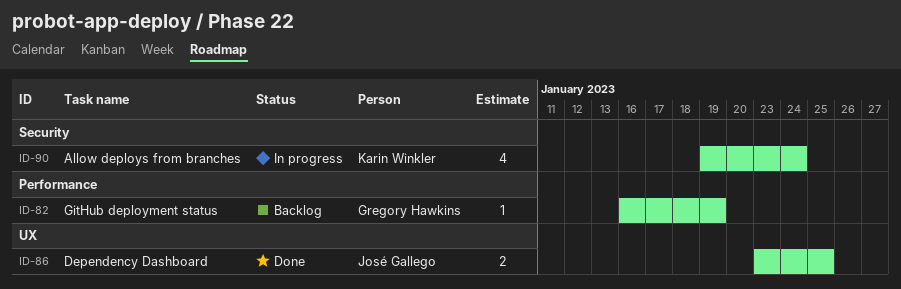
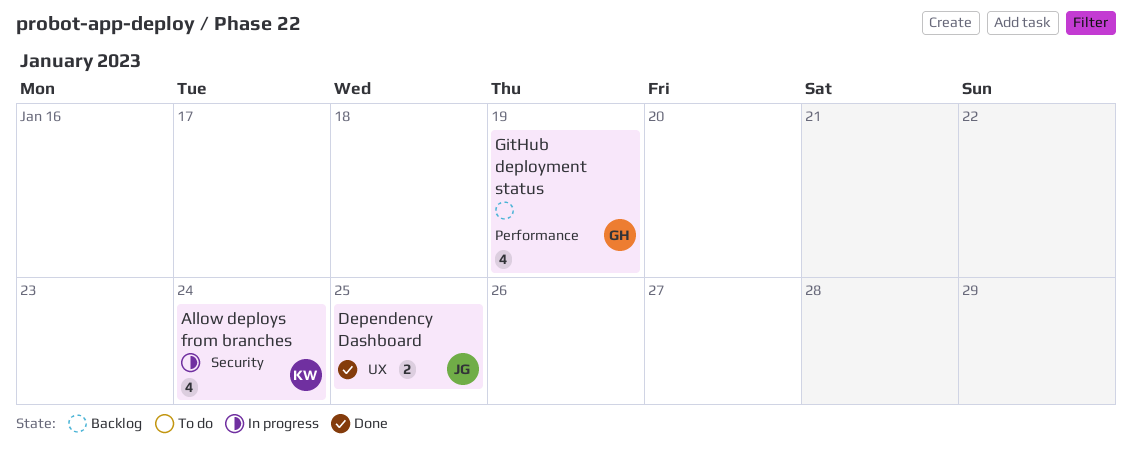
GitHub deployment status, estimate: 1 -> 4

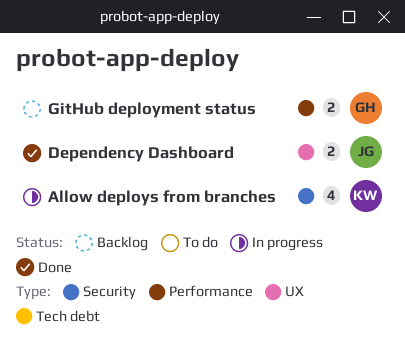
GitHub deployment status, estimate: 4 -> 2

